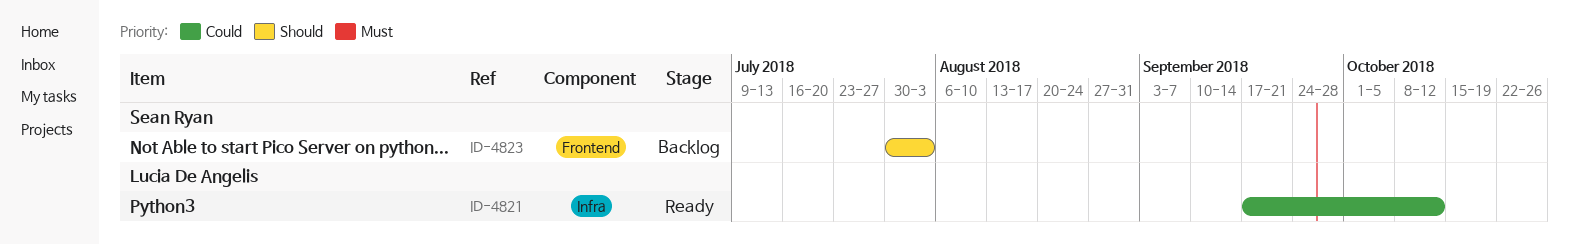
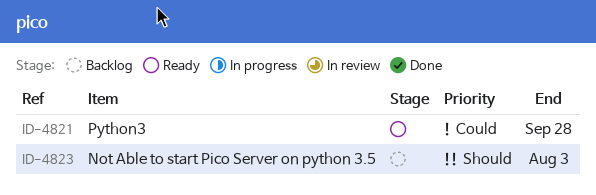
ID-4821, due: Oct 12 -> Sep 28

